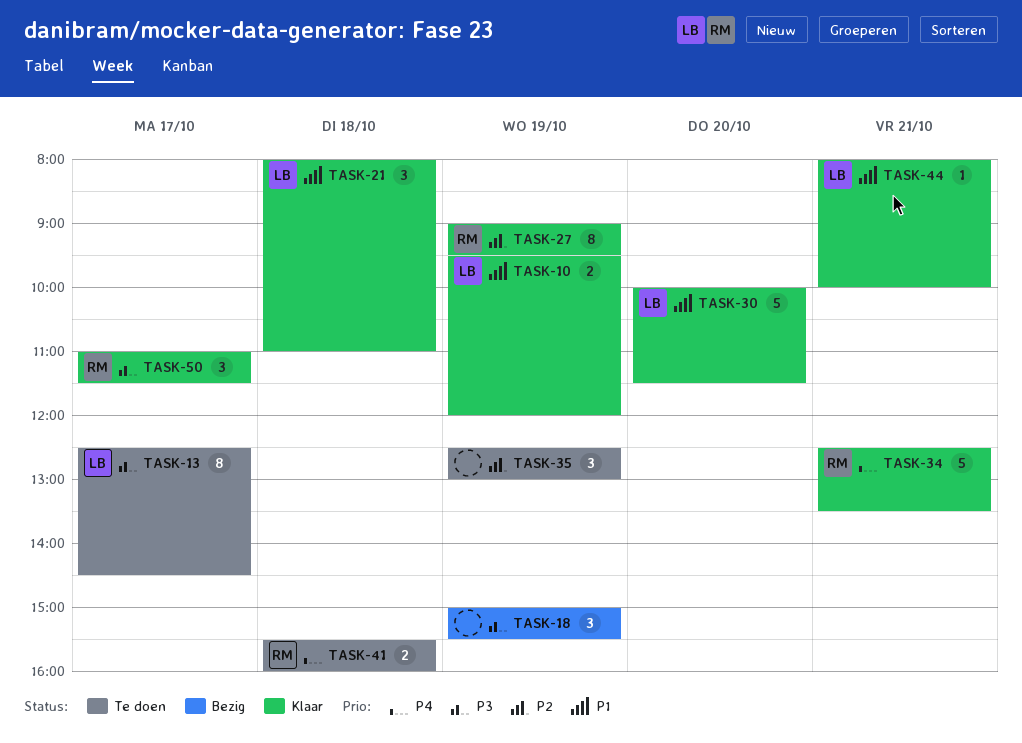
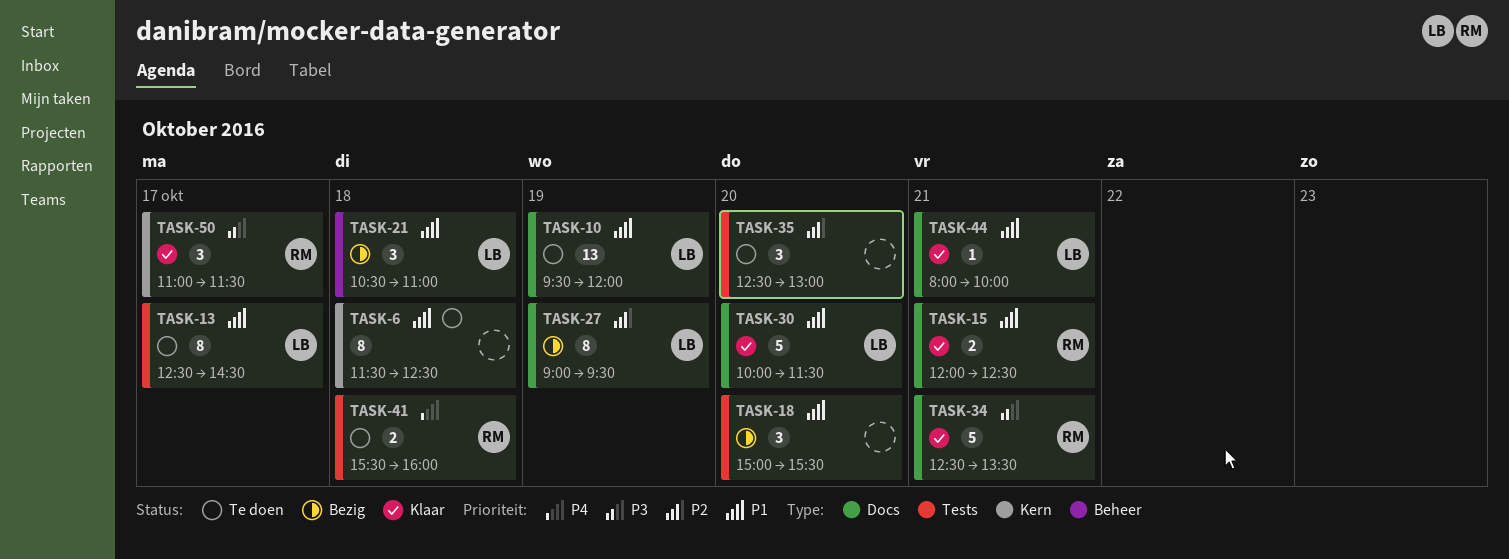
TASK-6: none -> present
TASK-10, status: Klaar -> Te doen
TASK-10, estimate: 2 -> 13
TASK-13, priority: P3 -> P1
TASK-15: none -> present
TASK-18, priority: P3 -> P1
TASK-18, day: Oct 19 -> Oct 20
TASK-21, status: Klaar -> Bezig
TASK-21, begins: 08:00 -> 10:30
TASK-27, status: Klaar -> Bezig
TASK-27, owner: RM -> LB
TASK-34, priority: P4 -> P3
TASK-35, day: Oct 19 -> Oct 20

